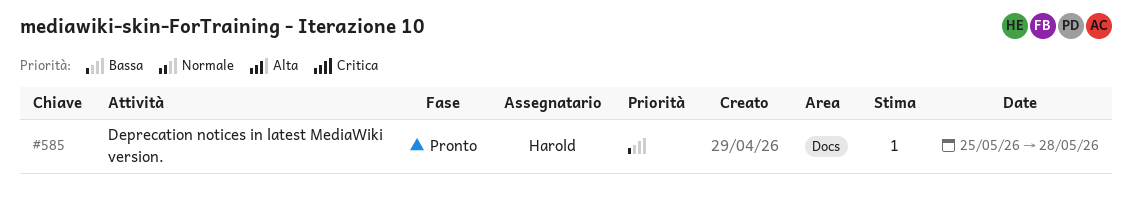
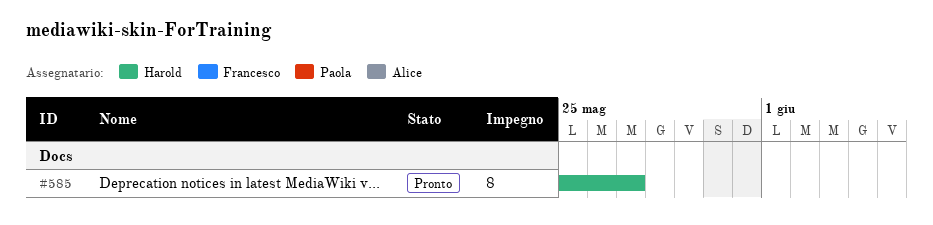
#585, estimate: 1 -> 8
#585, due: May 28 -> May 27

